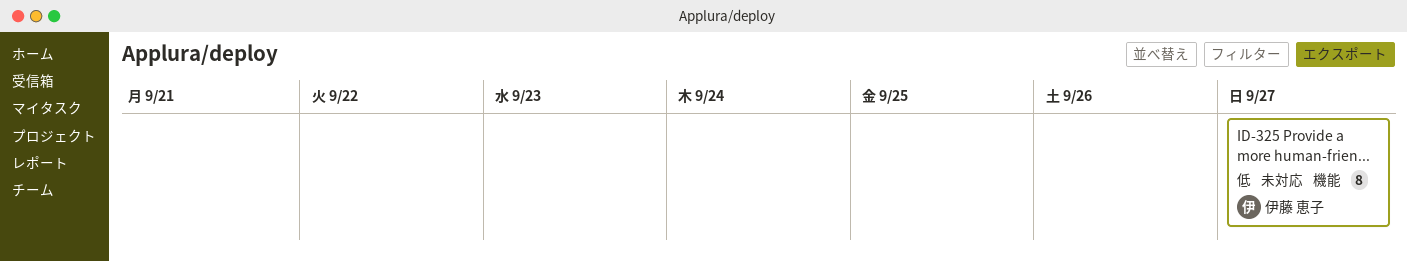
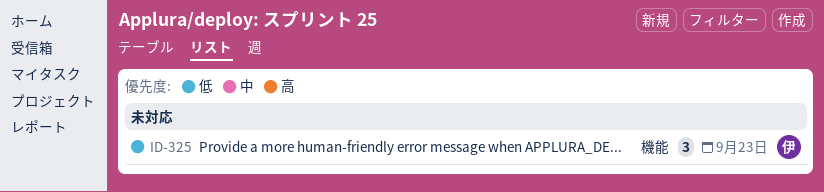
ID-325, estimate: 8 -> 3
ID-325, due: Sep 27 -> Sep 23

